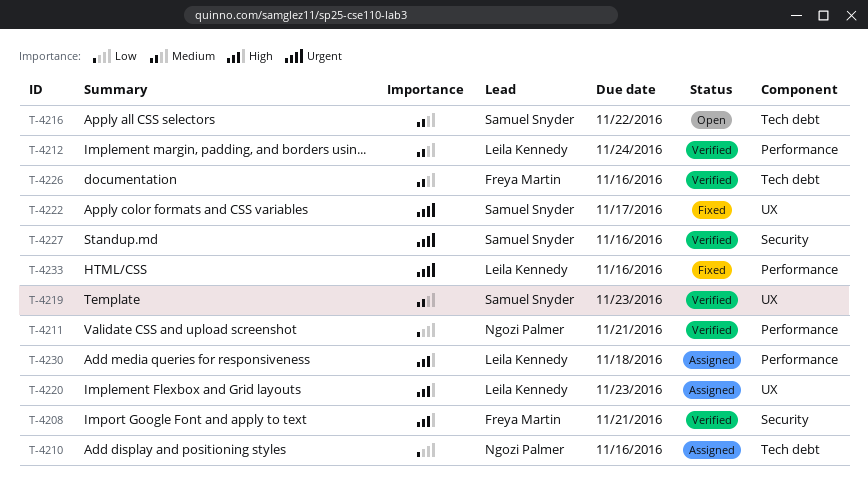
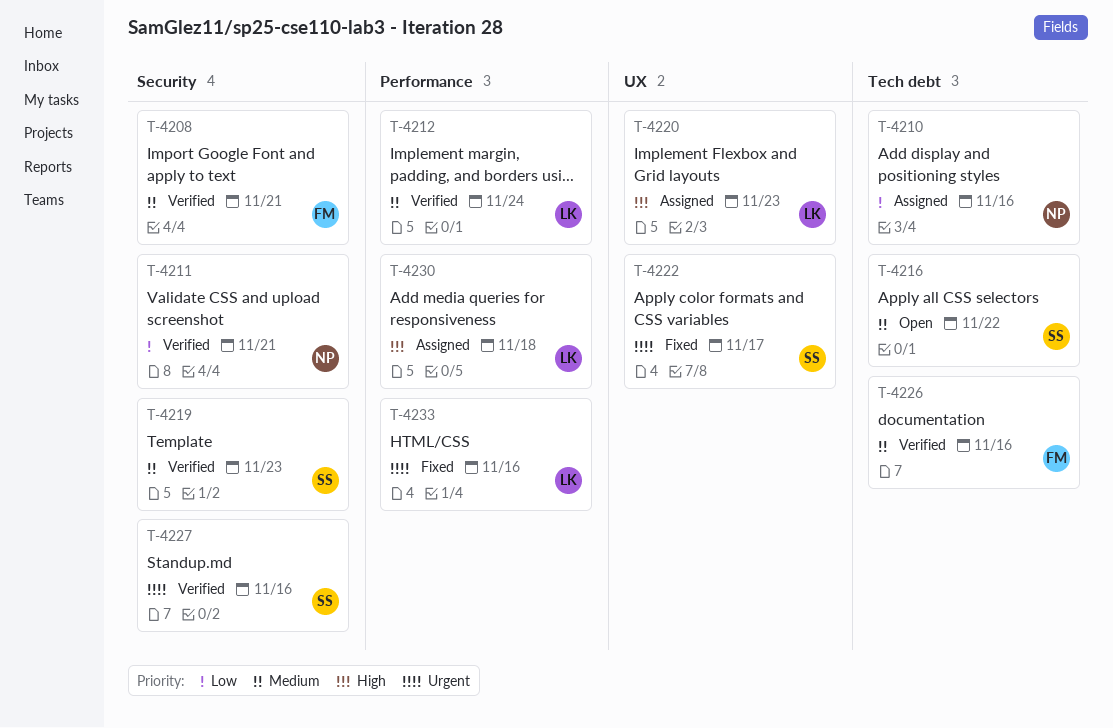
T-4208, priority: High -> Medium
T-4211, label: Performance -> Security
T-4219, label: UX -> Security

